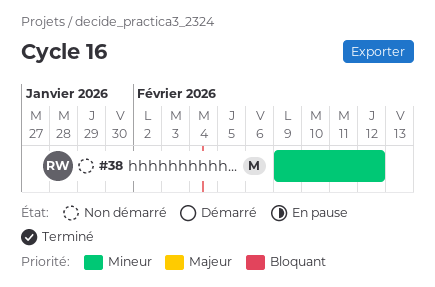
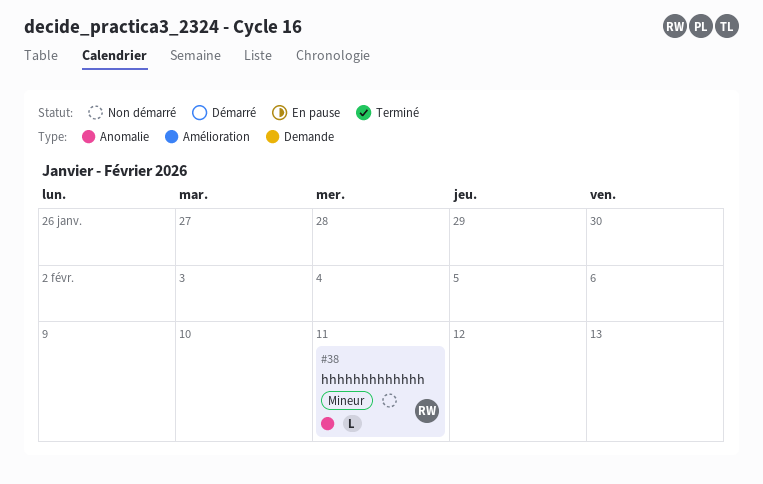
#38, estimate: M -> L
#38, due: Feb 12 -> Feb 11

